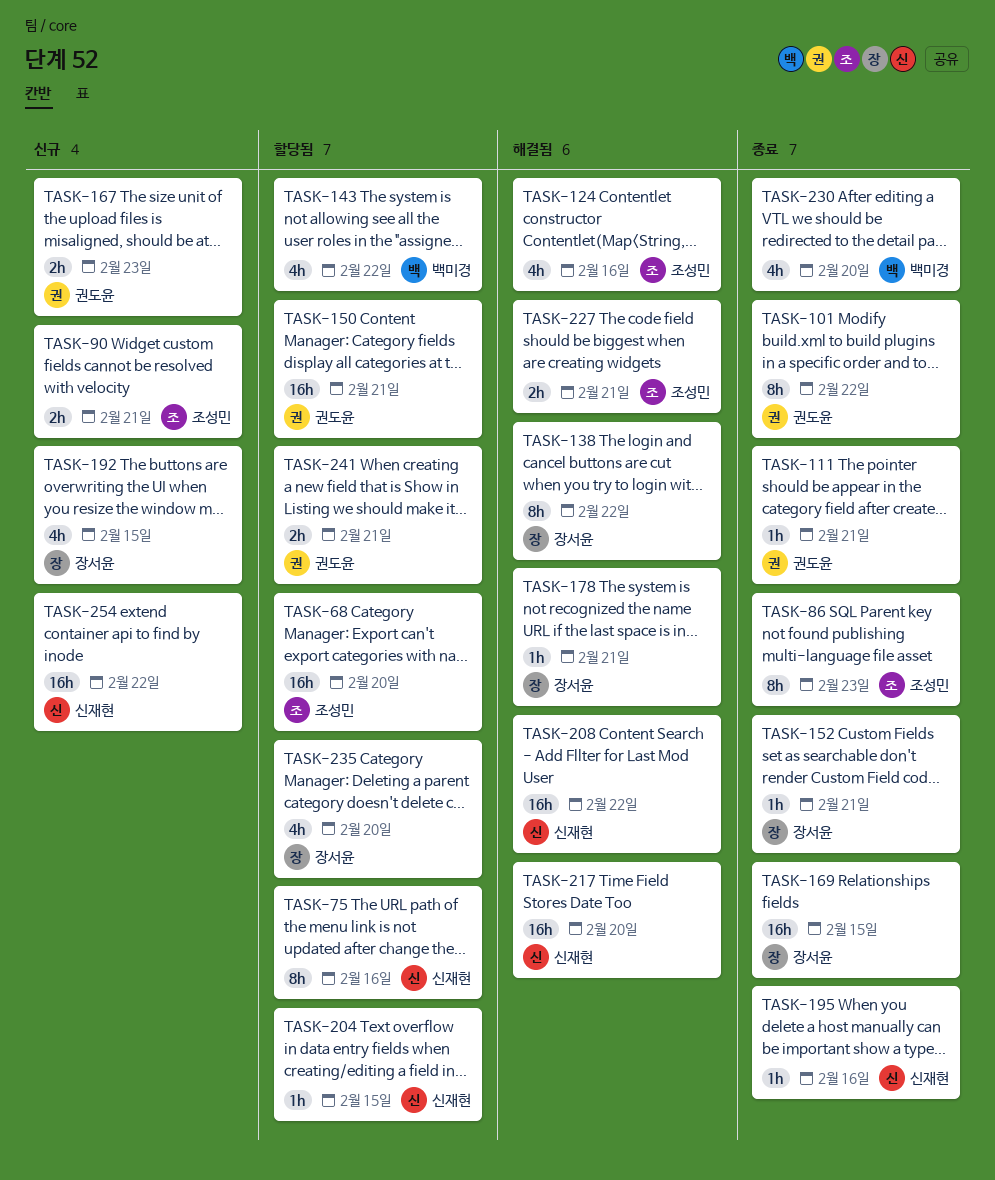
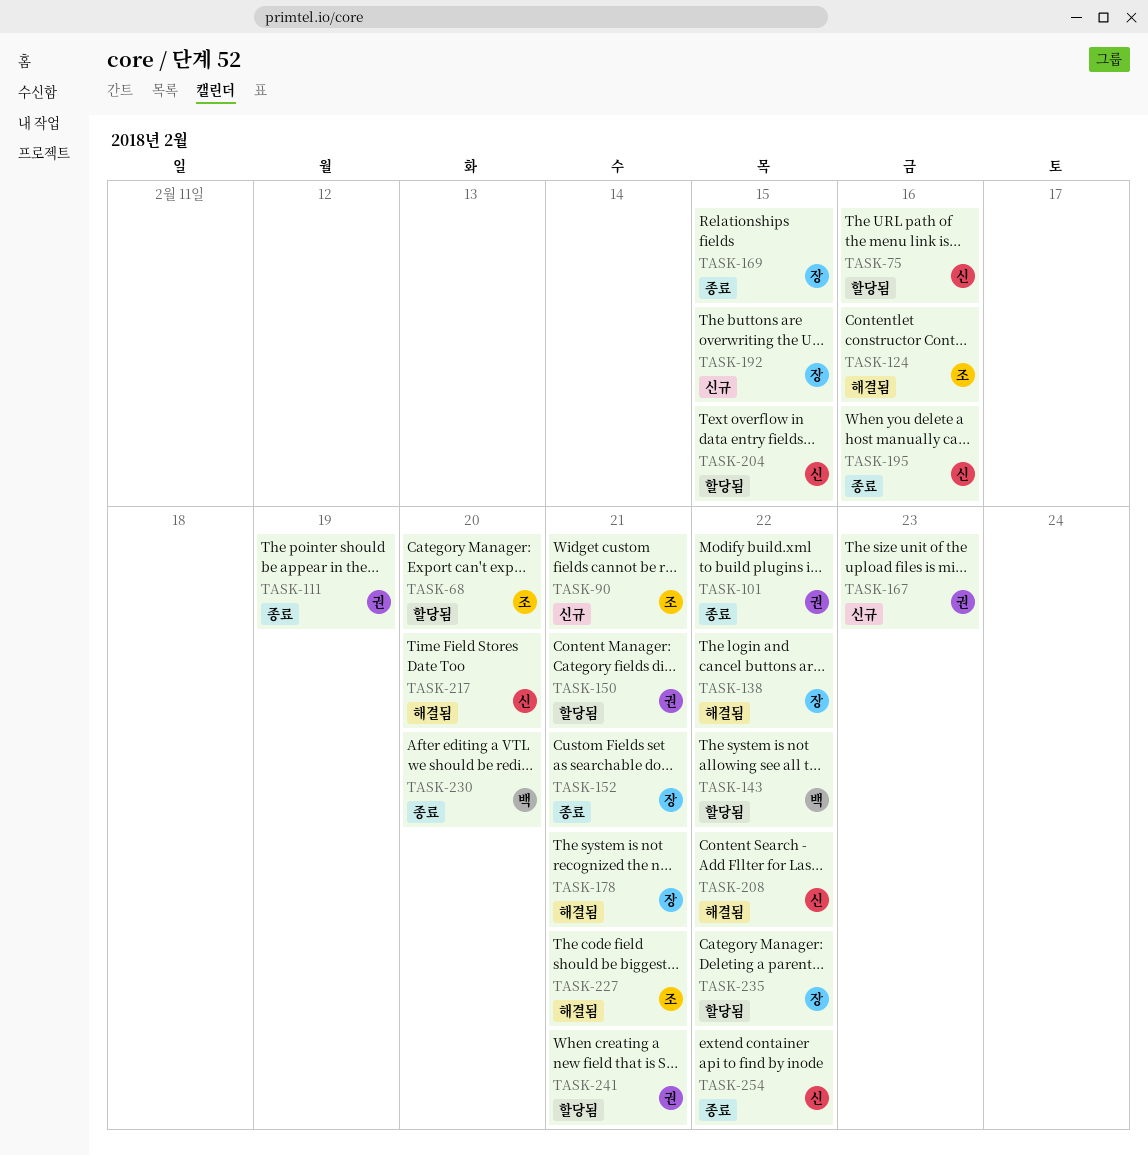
TASK-86: present -> none
TASK-111, due: Feb 21 -> Feb 19
TASK-235, due: Feb 20 -> Feb 22
TASK-254, status: 신규 -> 종료

